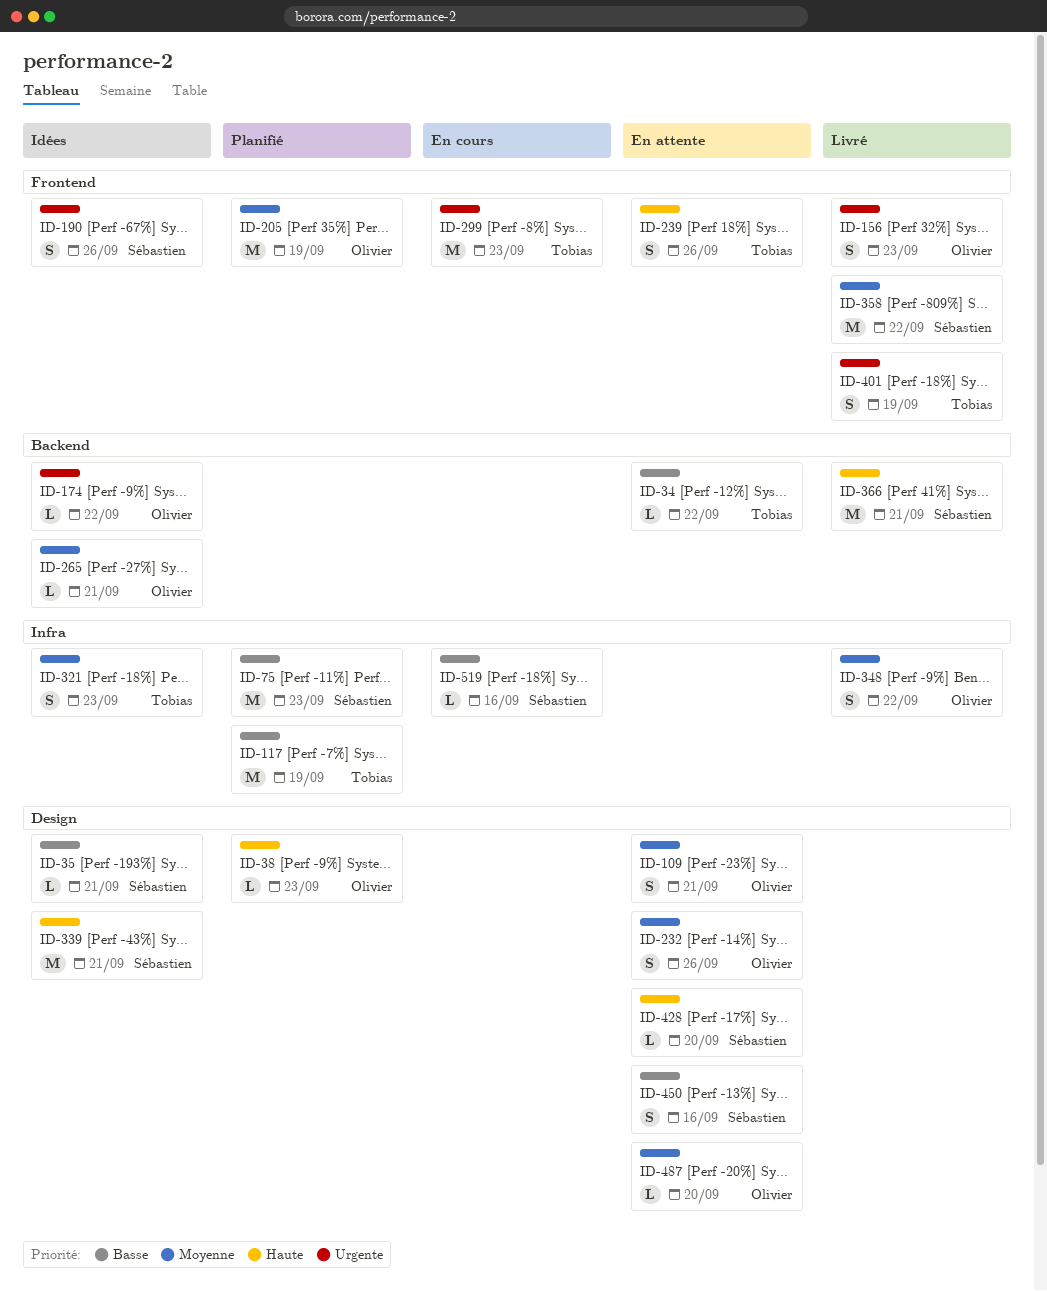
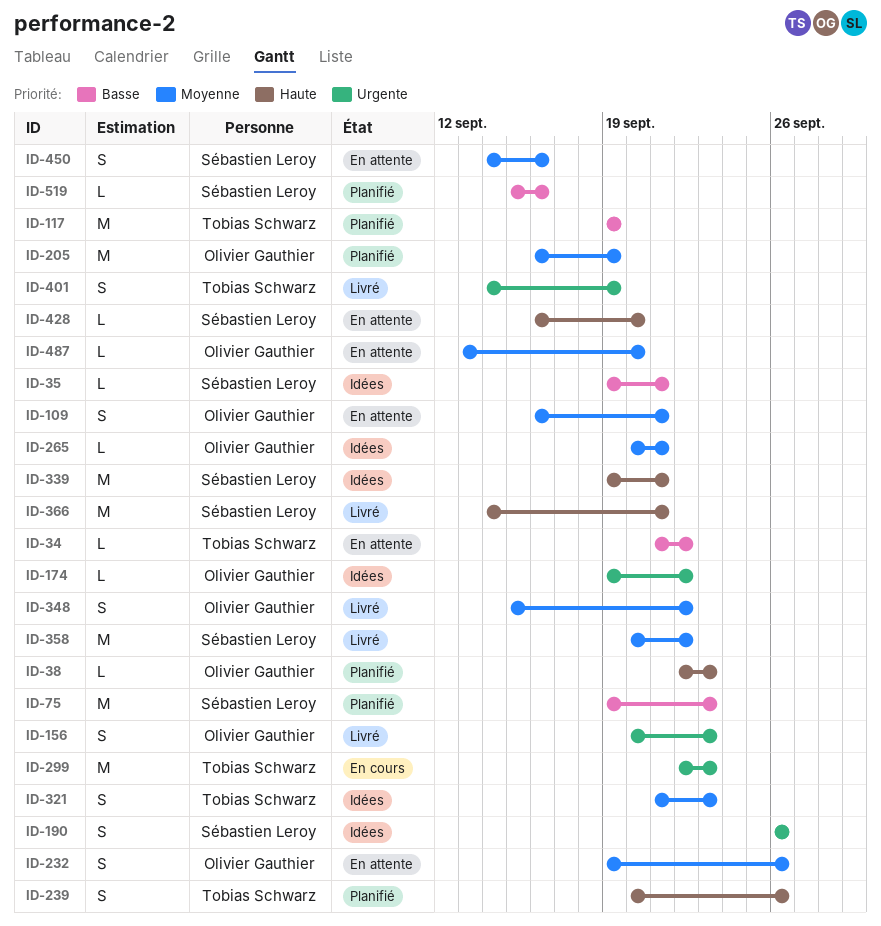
ID-239, status: En attente -> Planifié
ID-450, priority: Basse -> Moyenne
ID-519, status: En cours -> Planifié

